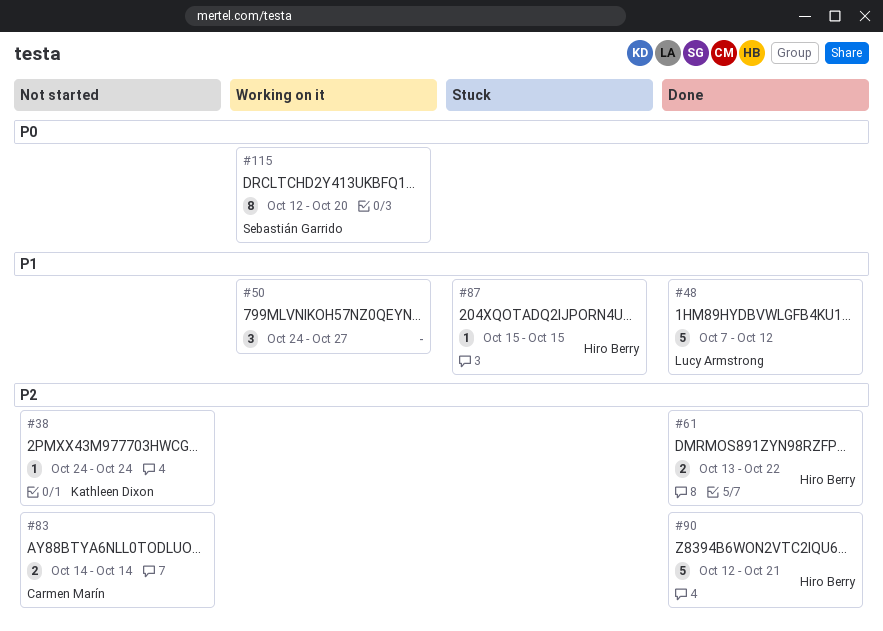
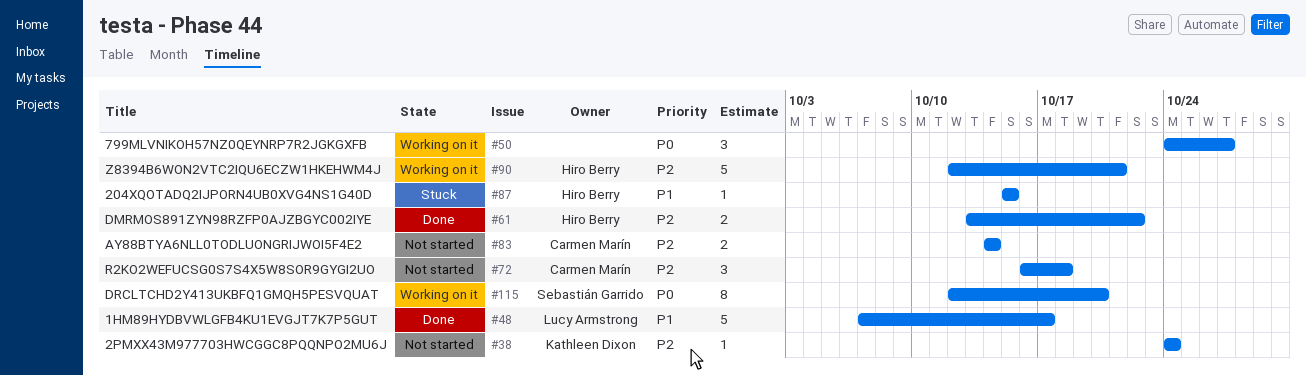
#48, due: Oct 12 -> Oct 17
#50, priority: P1 -> P0
#72: none -> present
#90, status: Done -> Working on it

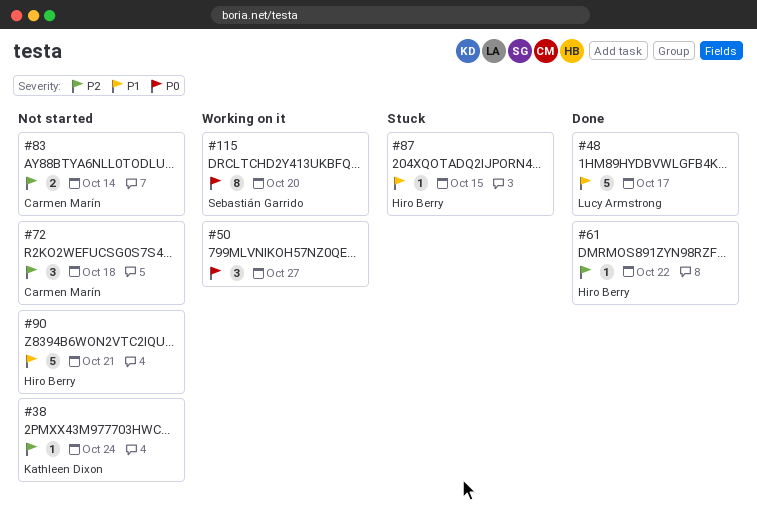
#61, estimate: 2 -> 1
#90, status: Working on it -> Not started
#90, priority: P2 -> P1

